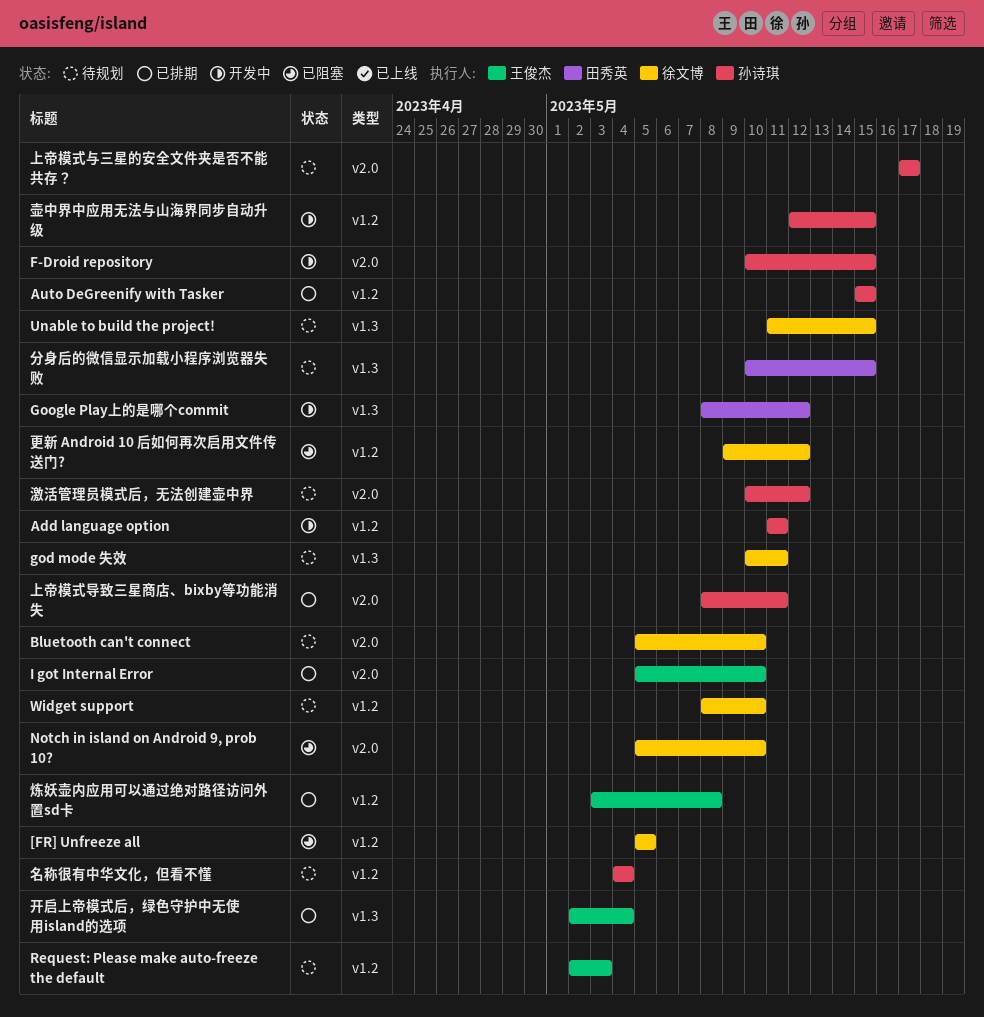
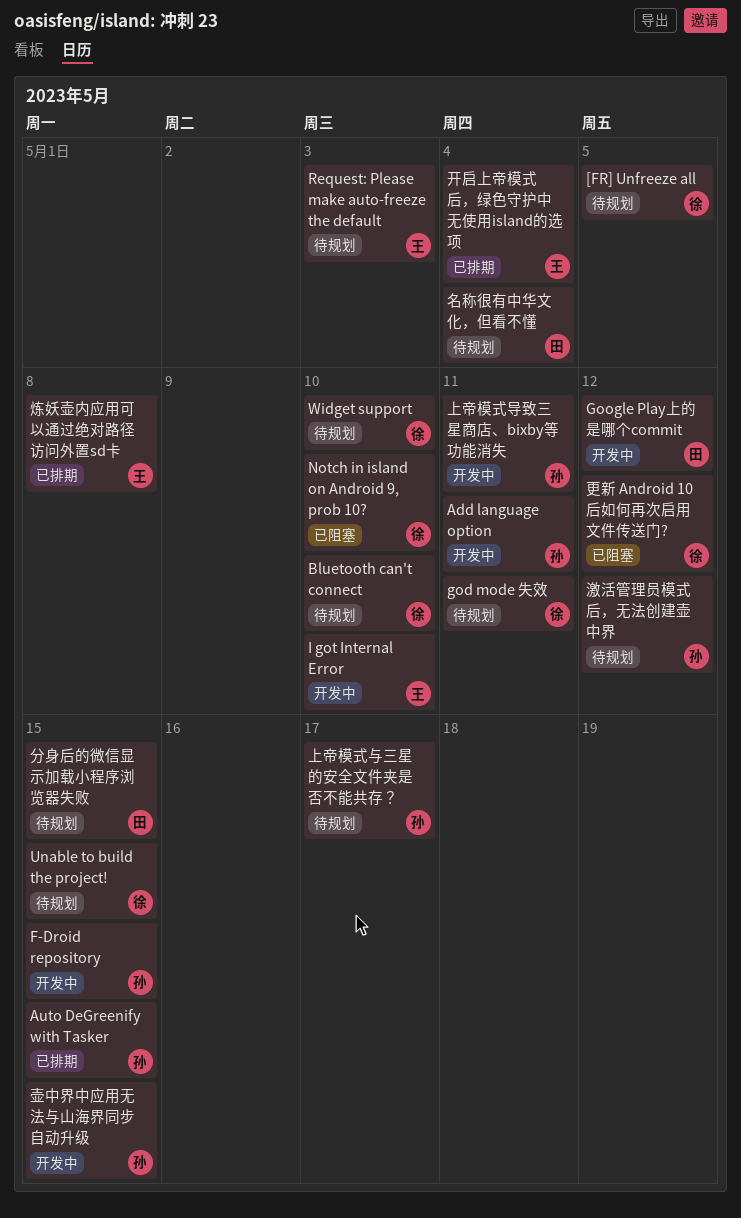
[FR] Unfreeze all, status: 已阻塞 -> 待规划
I got Internal Error, status: 已排期 -> 开发中
上帝模式导致三星商店、bixby等功能消失, status: 已排期 -> 开发中
名称很有中华文化，但看不懂, owner: 孙诗琪 -> 田秀英

